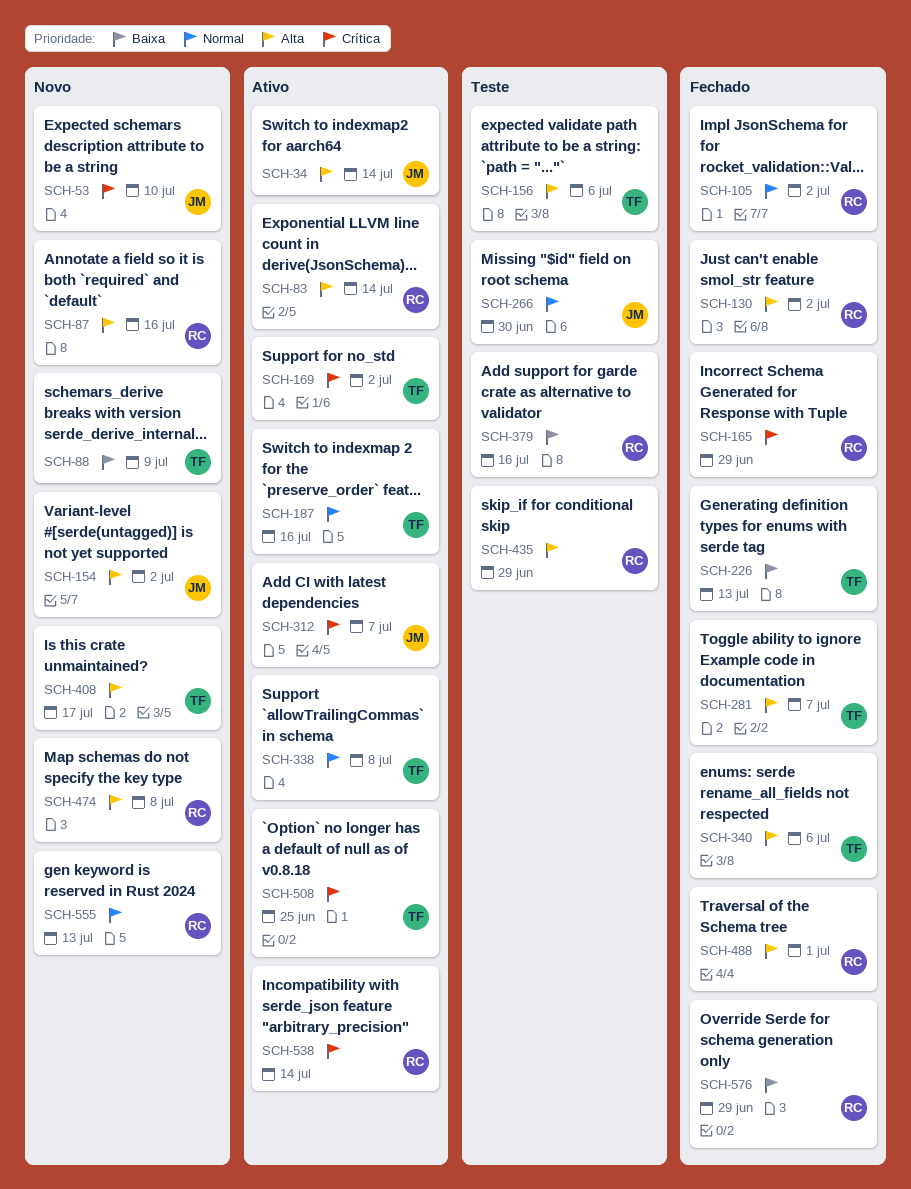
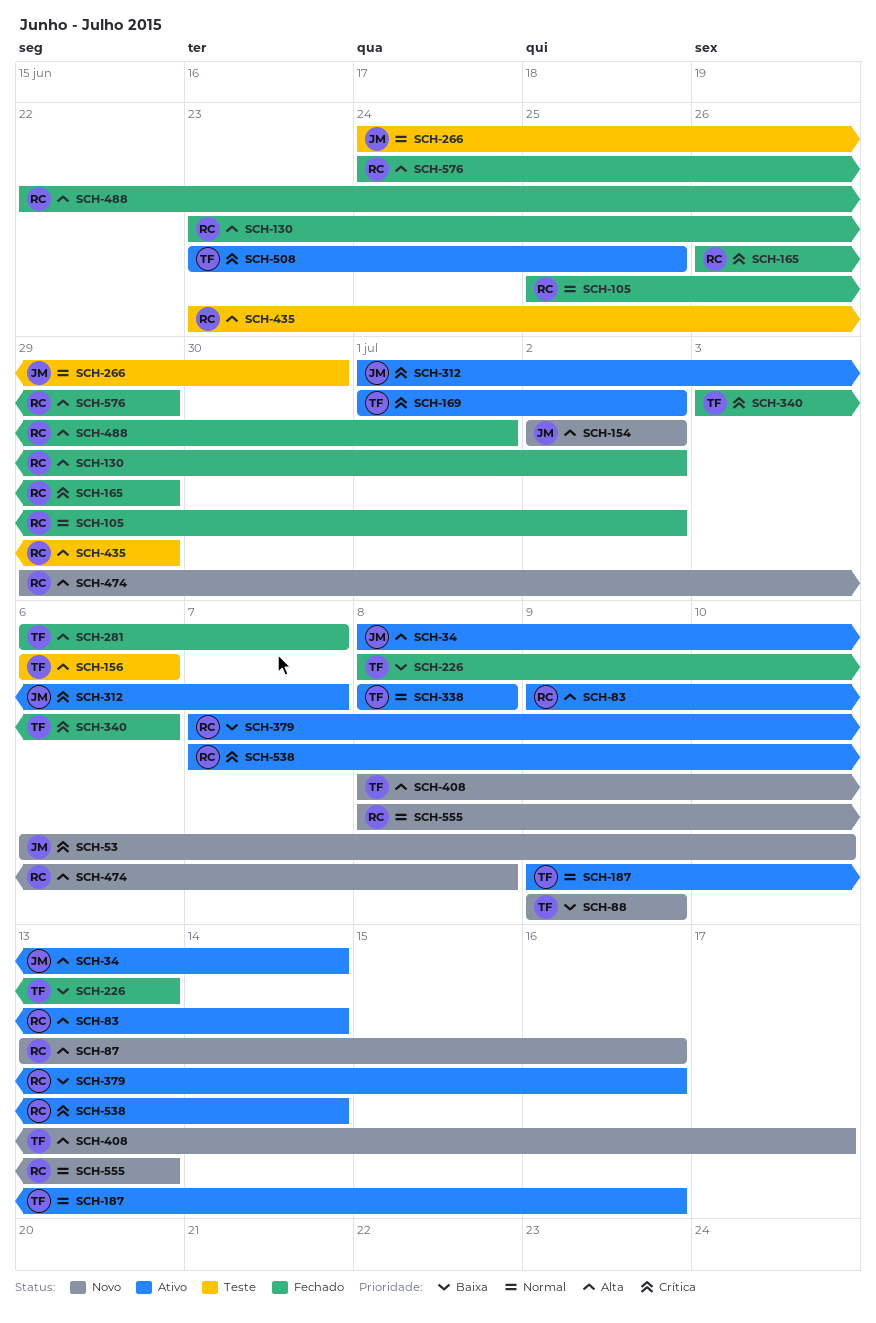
SCH-340, priority: Alta -> Crítica
SCH-379, status: Teste -> Ativo
SCH-576, priority: Baixa -> Alta

